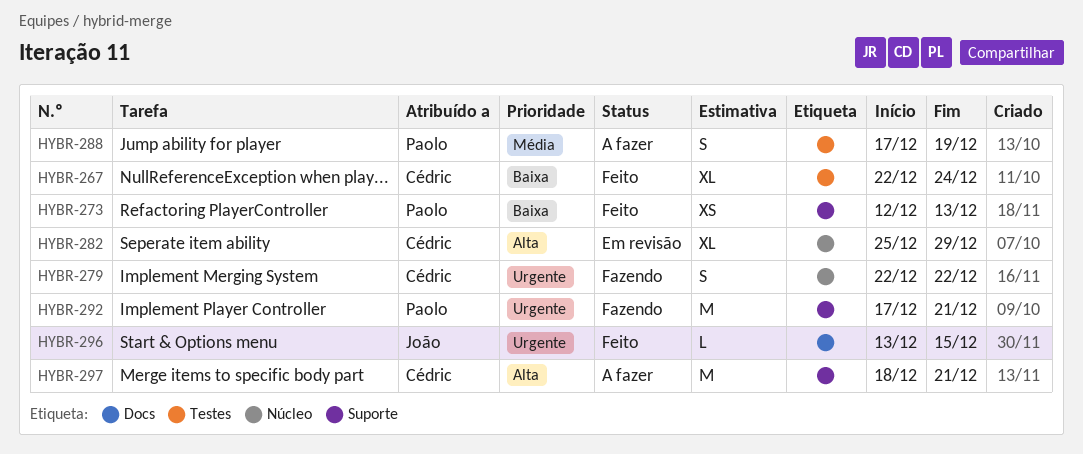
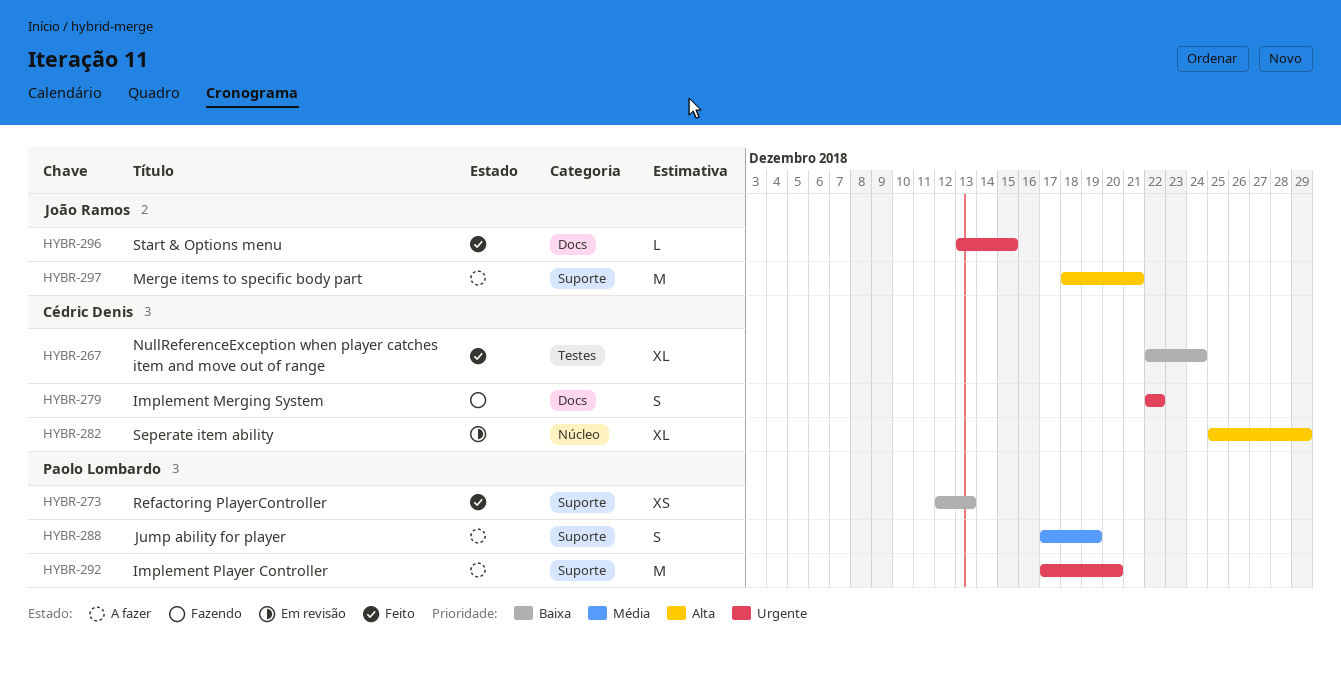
HYBR-279, label: Núcleo -> Docs
HYBR-288, label: Testes -> Suporte
HYBR-292, status: Fazendo -> A fazer
HYBR-292, due: Dec 21 -> Dec 20
HYBR-297, owner: Cédric Denis -> João Ramos

